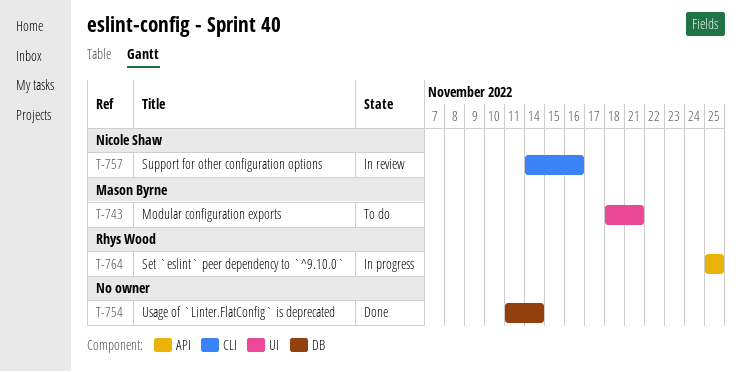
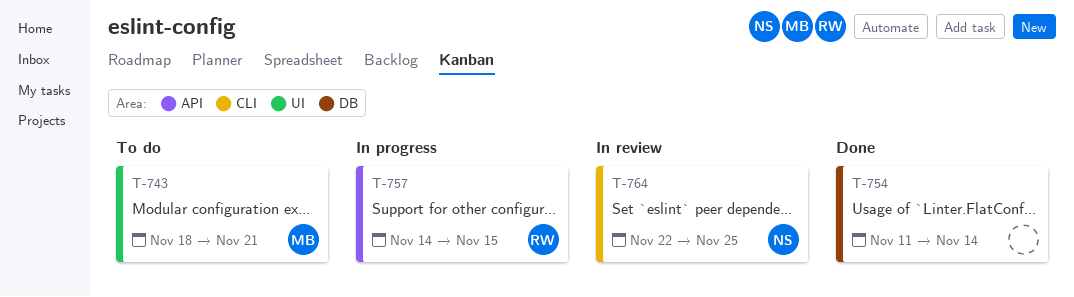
T-757, status: In review -> In progress
T-757, owner: Nicole Shaw -> Rhys Wood
T-757, label: CLI -> API
T-757, due: Nov 16 -> Nov 15
T-764, status: In progress -> In review
T-764, owner: Rhys Wood -> Nicole Shaw
T-764, label: API -> CLI
T-764, start: Nov 25 -> Nov 22

